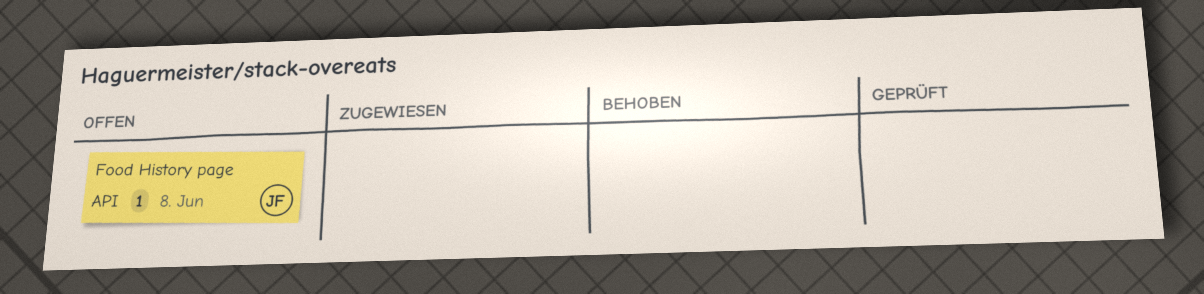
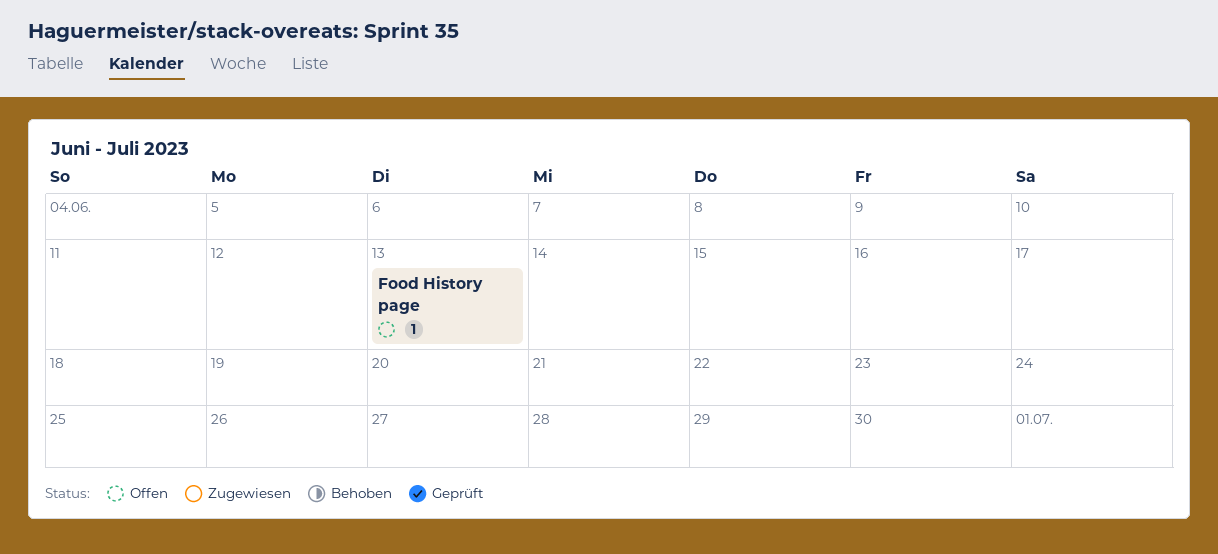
Food History page, due: Jun 8 -> Jun 13

